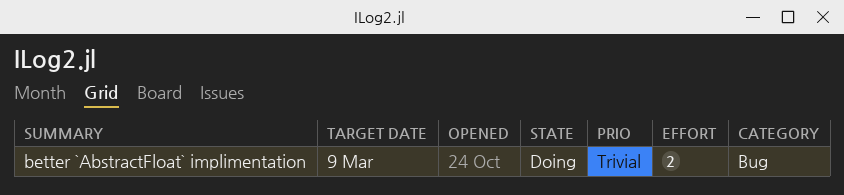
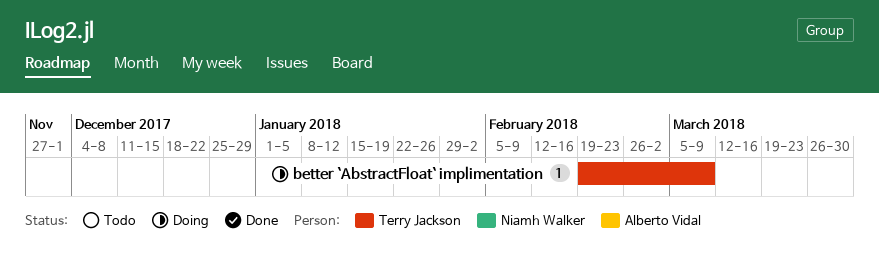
better `AbstractFloat` implimentation, estimate: 2 -> 1

